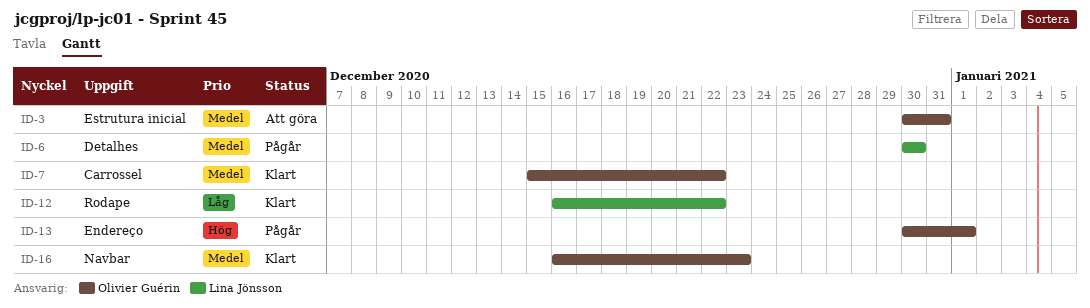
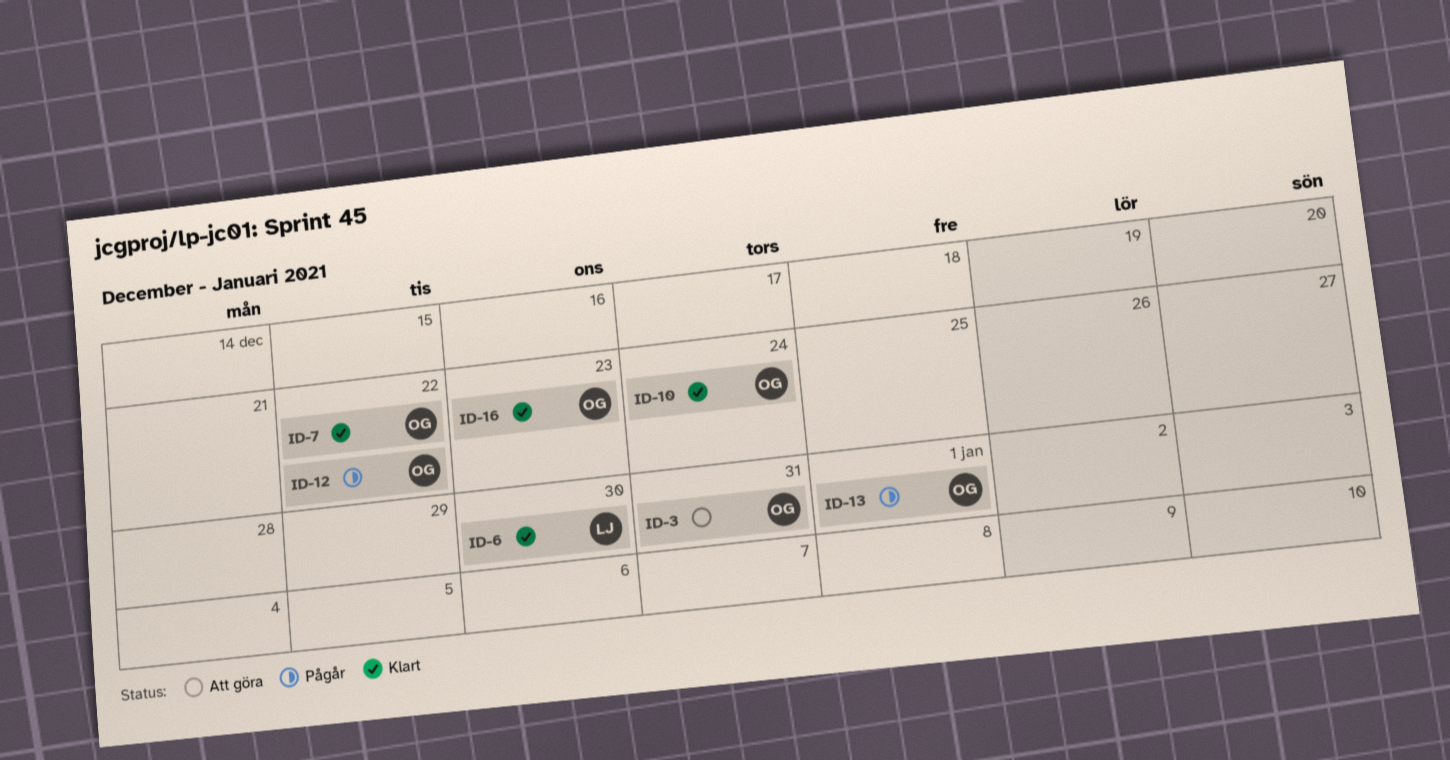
ID-6, status: Pågår -> Klart
ID-10: none -> present
ID-12, status: Klart -> Pågår
ID-12, owner: Lina Jönsson -> Olivier Guérin

